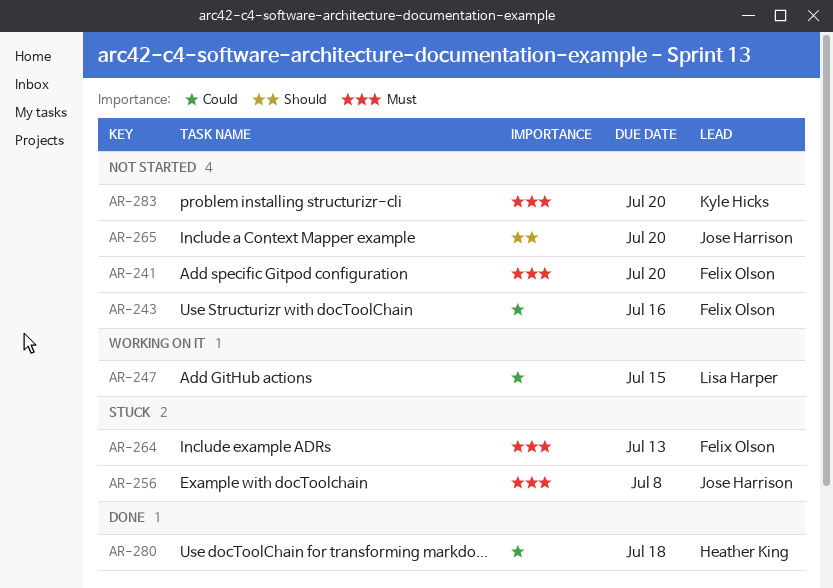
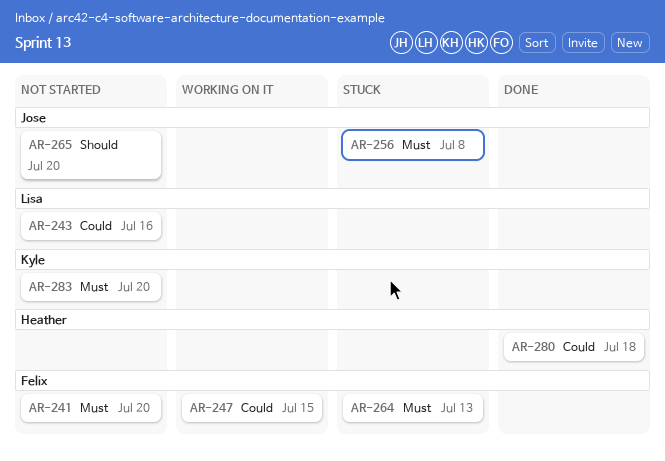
AR-243, owner: Felix Olson -> Lisa Harper
AR-247, owner: Lisa Harper -> Felix Olson

